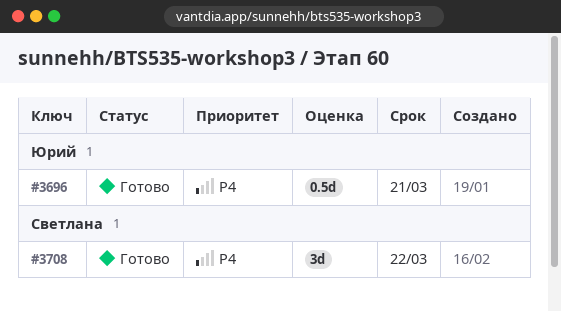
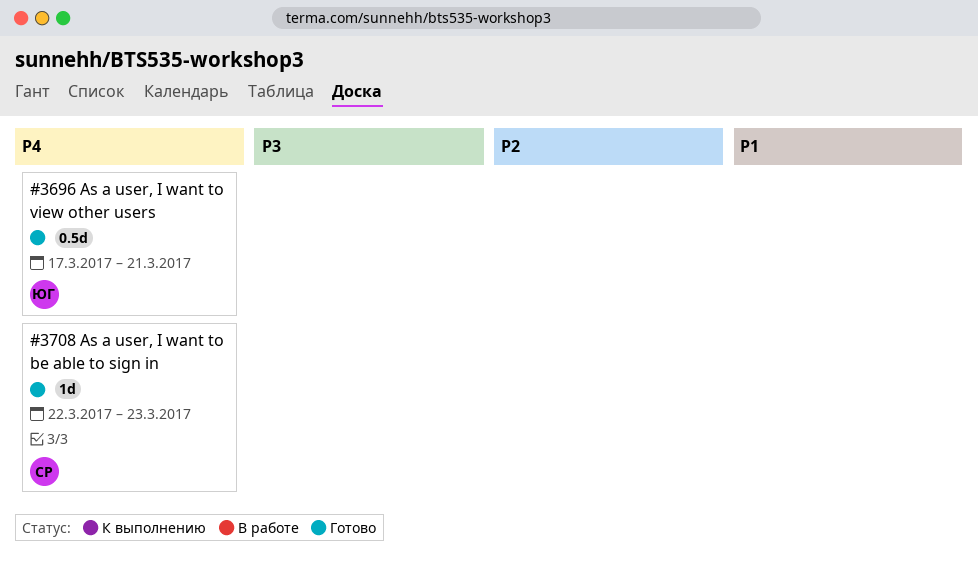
#3708, estimate: 3d -> 1d
#3708, due: Mar 22 -> Mar 23

